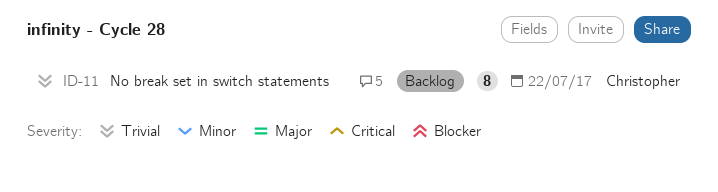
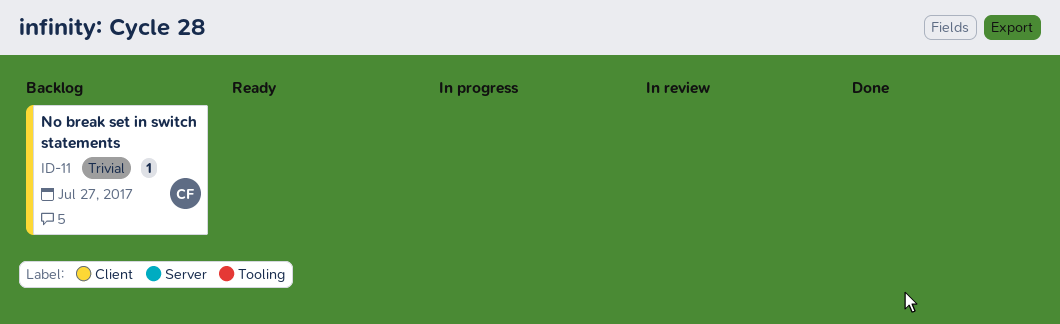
ID-11, estimate: 8 -> 1
ID-11, due: Jul 22 -> Jul 27

